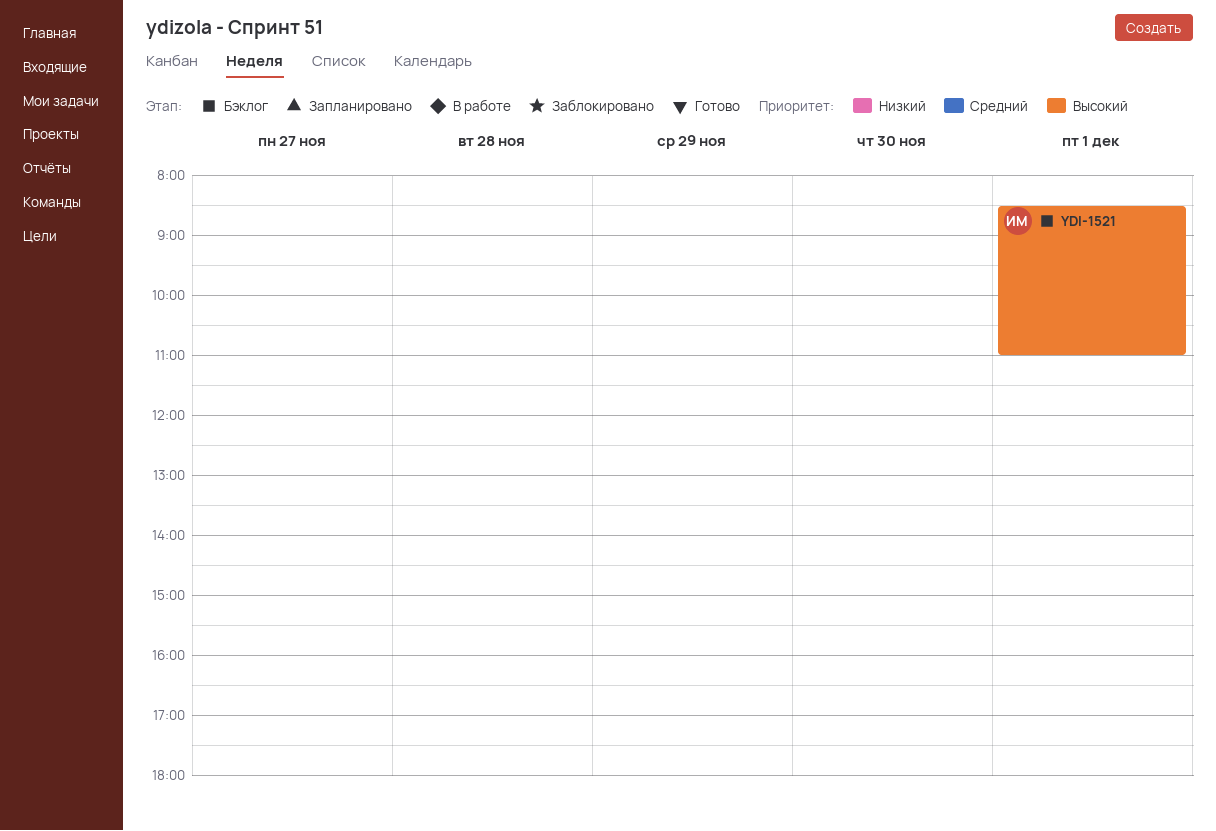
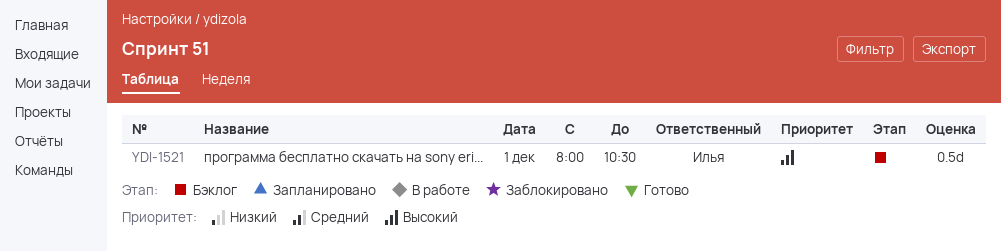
YDI-1521, begins: 08:30 -> 08:00
YDI-1521, ends: 11:00 -> 10:30

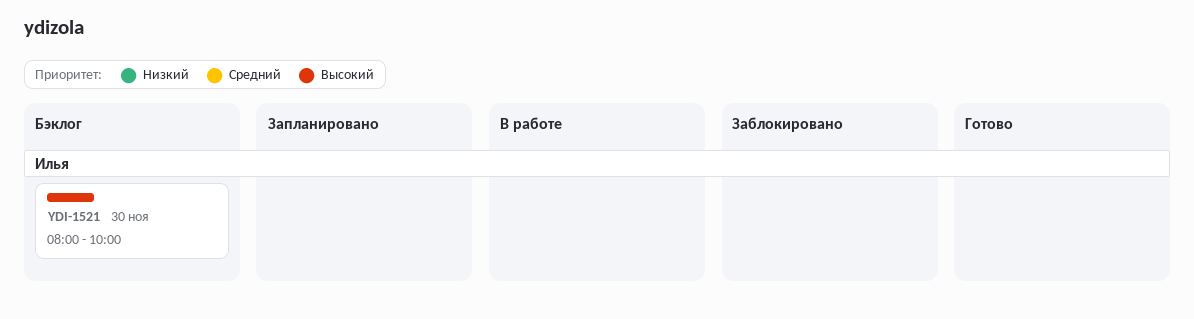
YDI-1521, day: Dec 1 -> Nov 30
YDI-1521, ends: 10:30 -> 10:00

